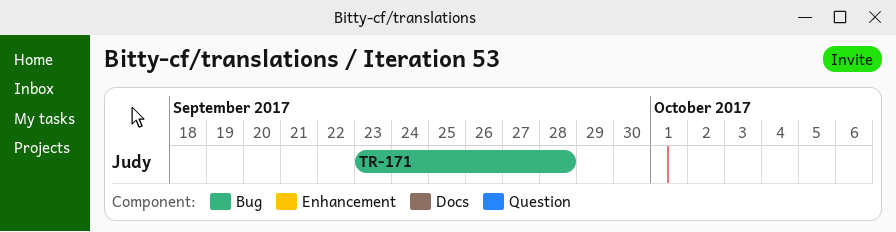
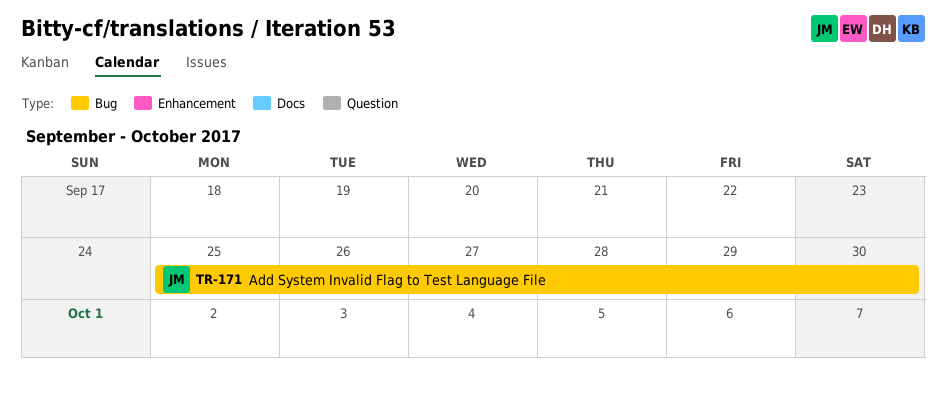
TR-171, start: Sep 23 -> Sep 25
TR-171, due: Sep 28 -> Sep 30

